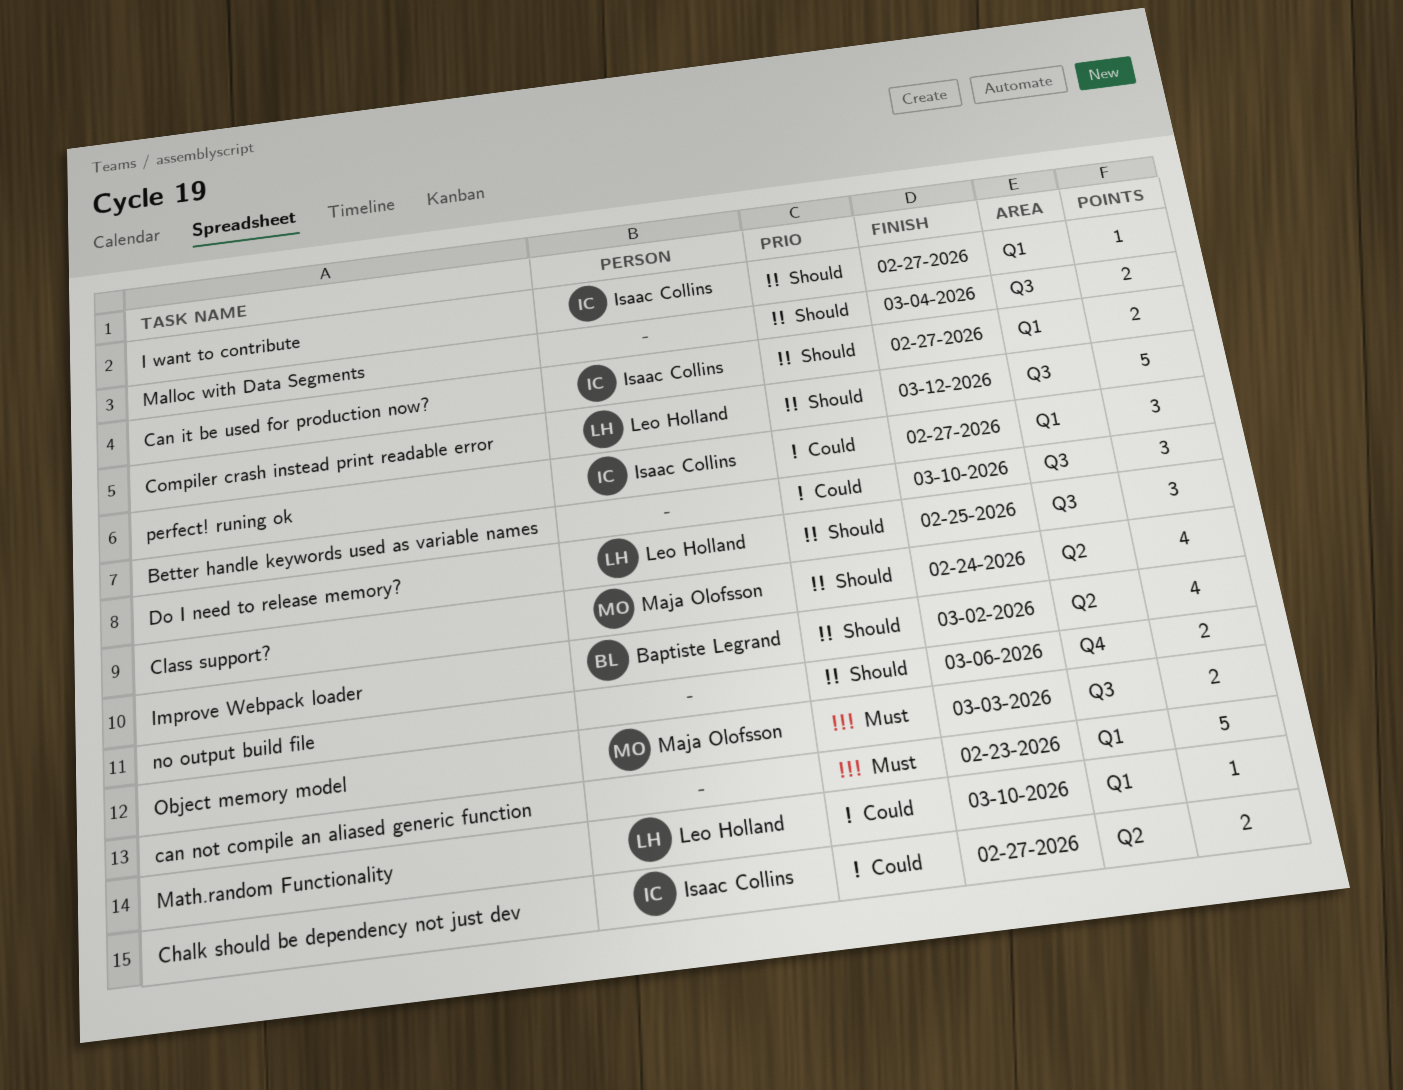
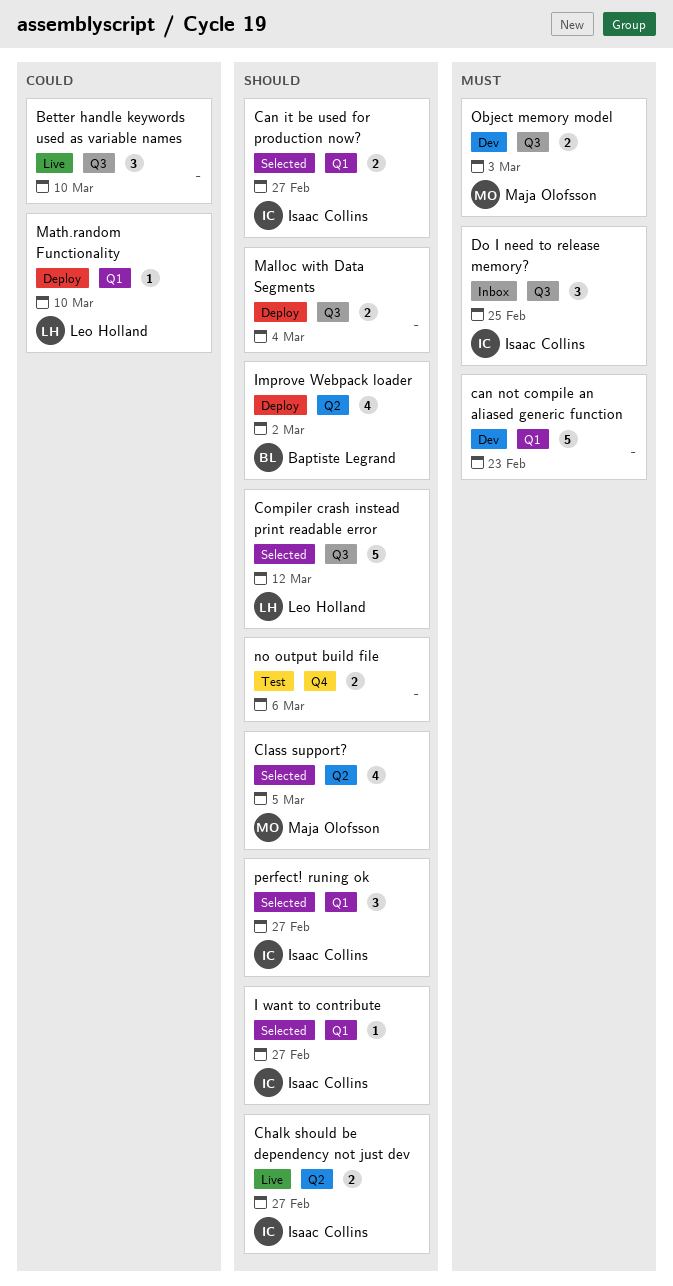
Chalk should be dependency not just dev, priority: Could -> Should
Class support?, due: Feb 24 -> Mar 5
Do I need to release memory?, owner: Leo Holland -> Isaac Collins
Do I need to release memory?, priority: Should -> Must
perfect! runing ok, priority: Could -> Should

